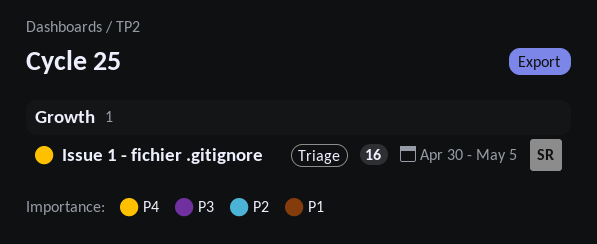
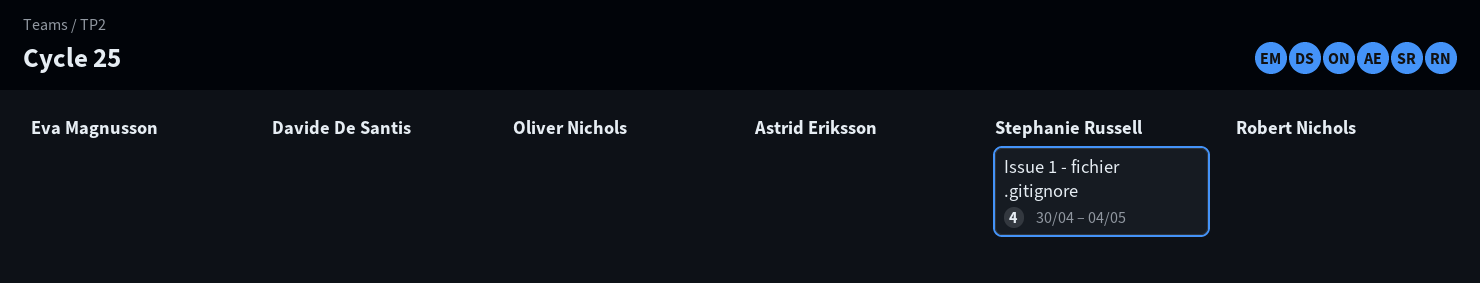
Issue 1 - fichier .gitignore, estimate: 16 -> 4
Issue 1 - fichier .gitignore, due: May 5 -> May 4

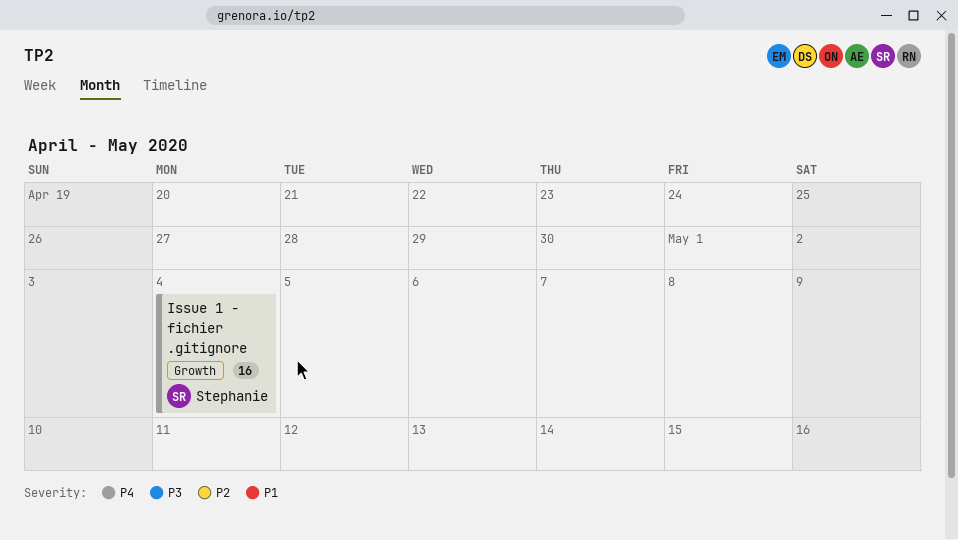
Issue 1 - fichier .gitignore, estimate: 4 -> 16

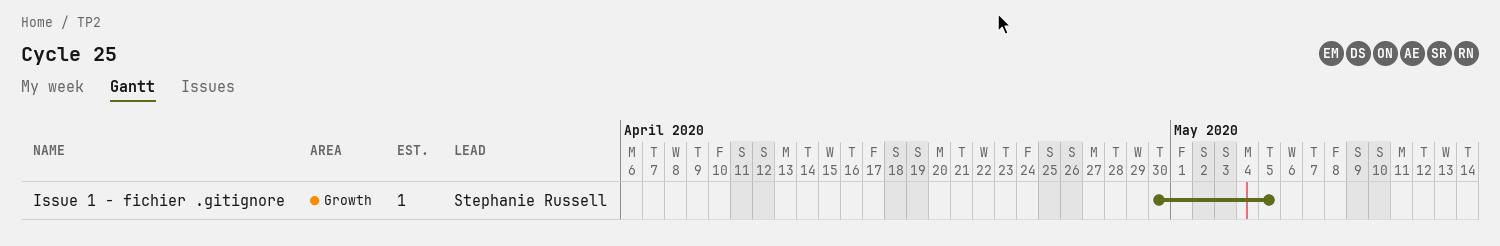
Issue 1 - fichier .gitignore, estimate: 16 -> 1
Issue 1 - fichier .gitignore, due: May 4 -> May 5

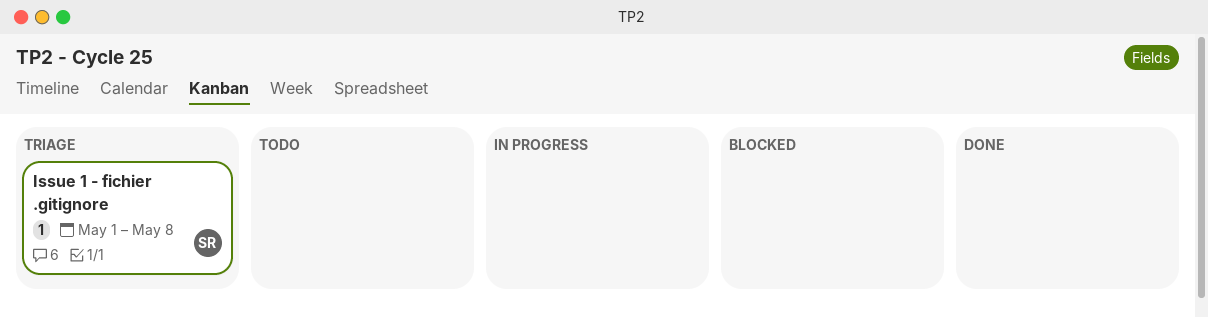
Issue 1 - fichier .gitignore, start: Apr 30 -> May 1
Issue 1 - fichier .gitignore, due: May 5 -> May 8

